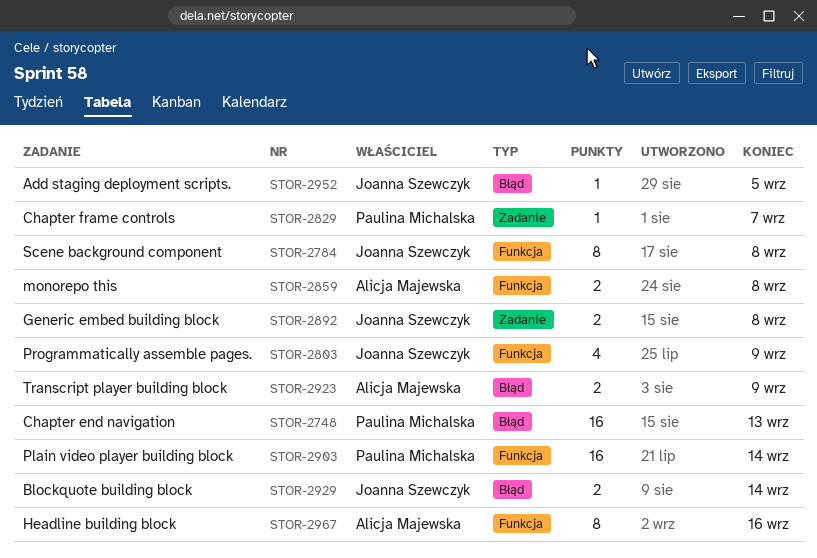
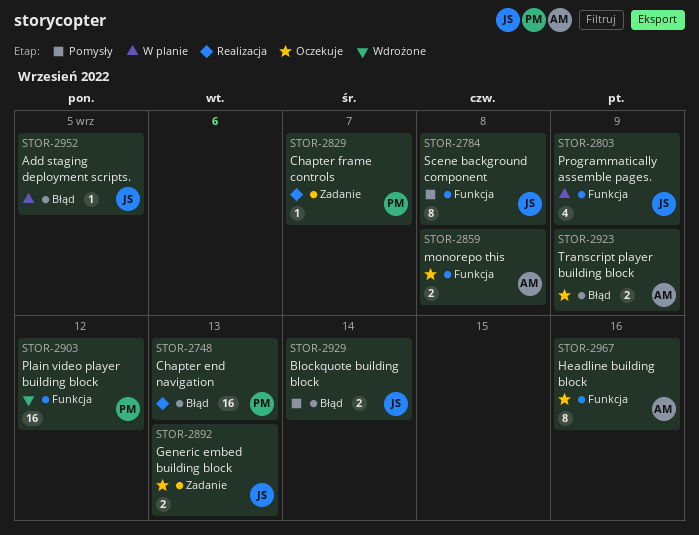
STOR-2892, due: Sep 8 -> Sep 13
STOR-2903, due: Sep 14 -> Sep 12

